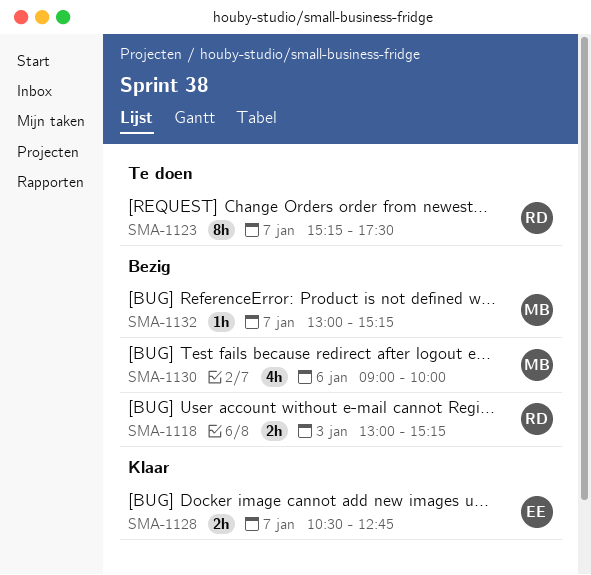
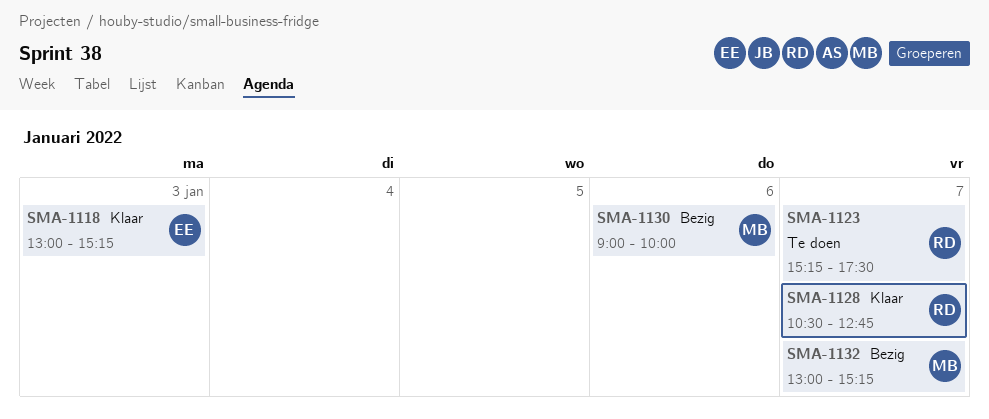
SMA-1118, status: Bezig -> Klaar
SMA-1118, owner: RD -> EE
SMA-1128, owner: EE -> RD

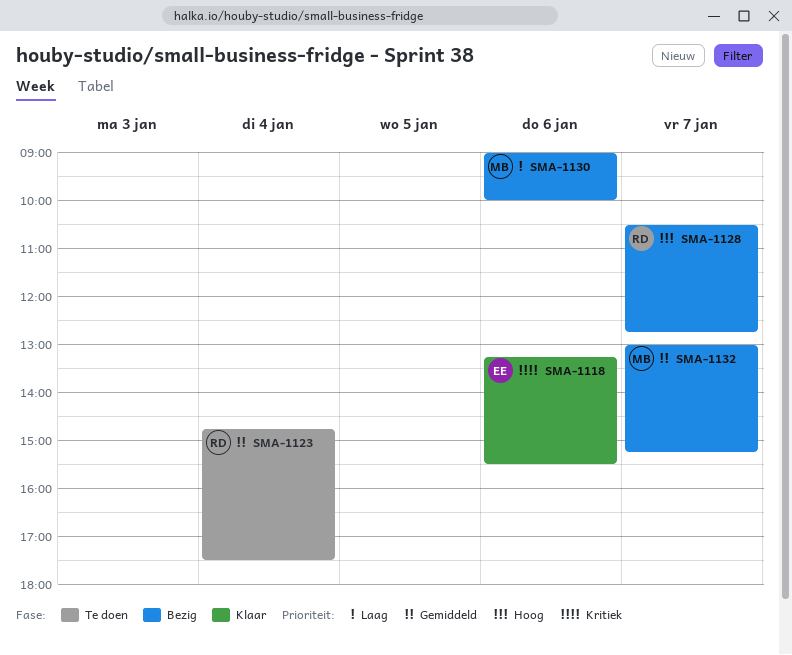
SMA-1118, day: Jan 3 -> Jan 6
SMA-1118, begins: 13:00 -> 13:15
SMA-1118, ends: 15:15 -> 15:30
SMA-1123, day: Jan 7 -> Jan 4
SMA-1123, begins: 15:15 -> 14:45
SMA-1128, status: Klaar -> Bezig

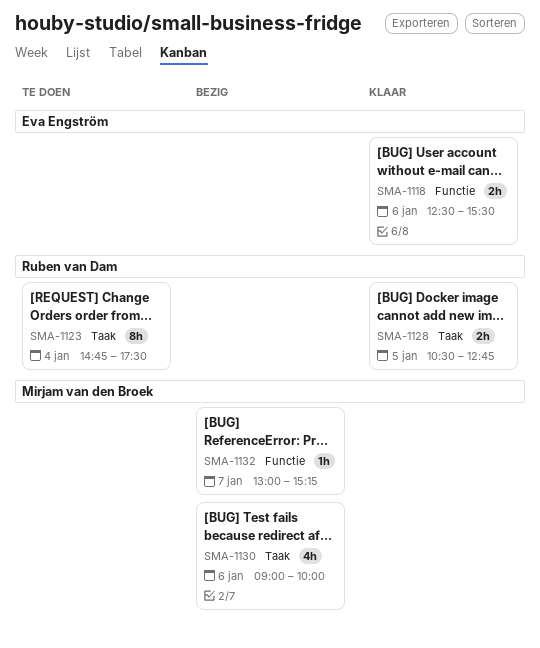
SMA-1118, begins: 13:15 -> 12:30
SMA-1128, status: Bezig -> Klaar
SMA-1128, day: Jan 7 -> Jan 5

